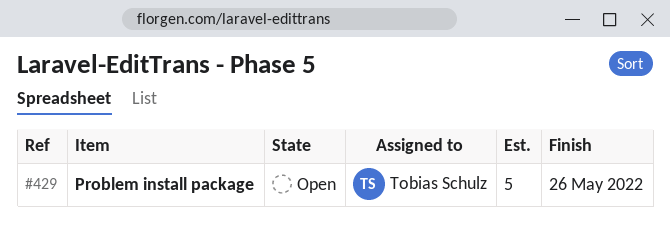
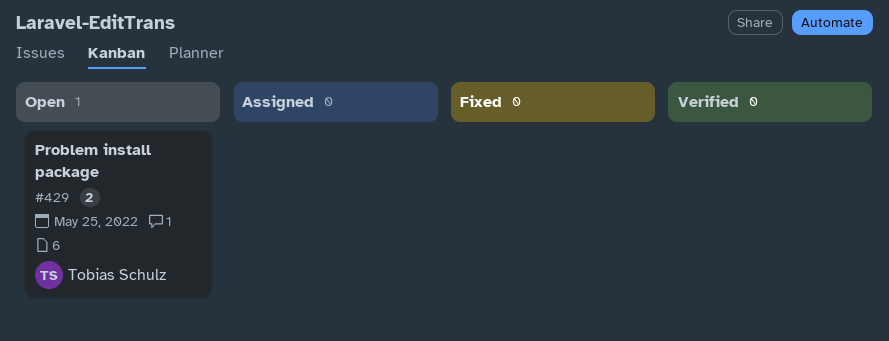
#429, estimate: 5 -> 2
#429, due: May 26 -> May 25

